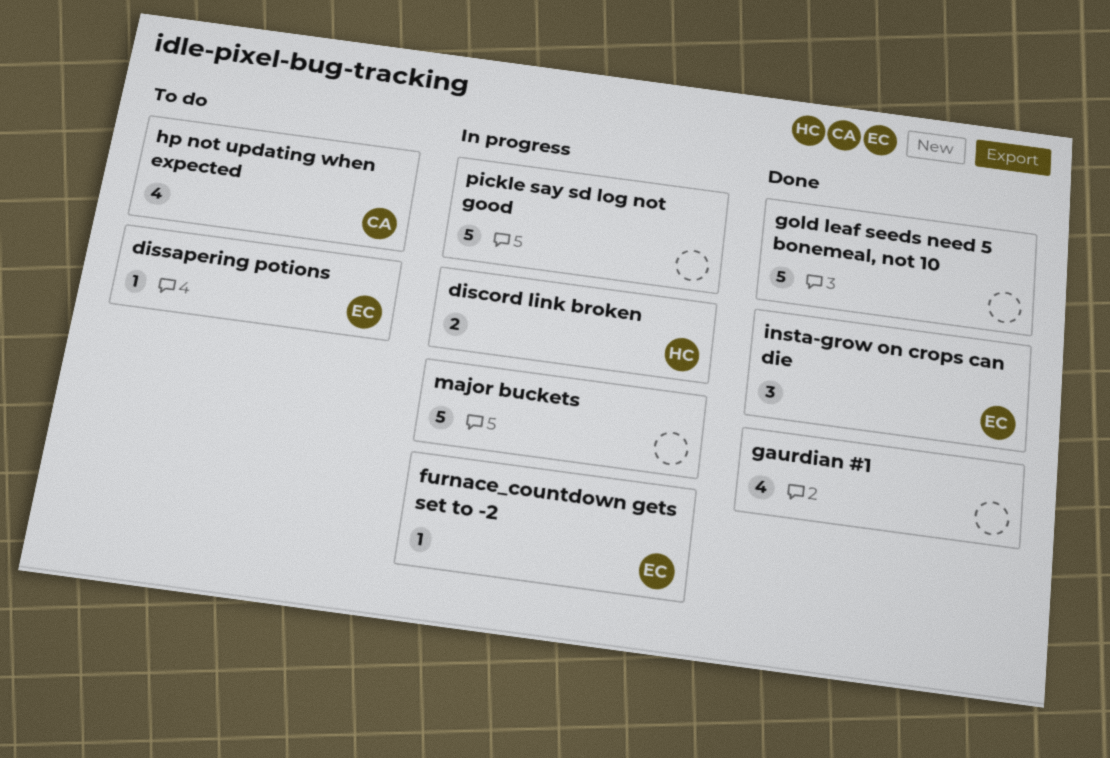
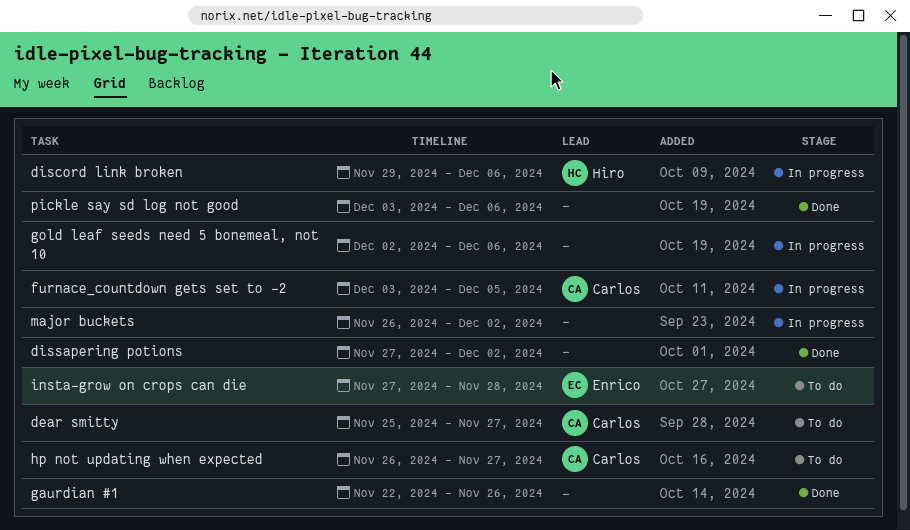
dear smitty: none -> present
dissapering potions, status: To do -> Done
dissapering potions, owner: Enrico -> none
furnace_countdown gets set to -2, owner: Enrico -> Carlos
gold leaf seeds need 5 bonemeal, not 10, status: Done -> In progress
insta-grow on crops can die, status: Done -> To do
pickle say sd log not good, status: In progress -> Done

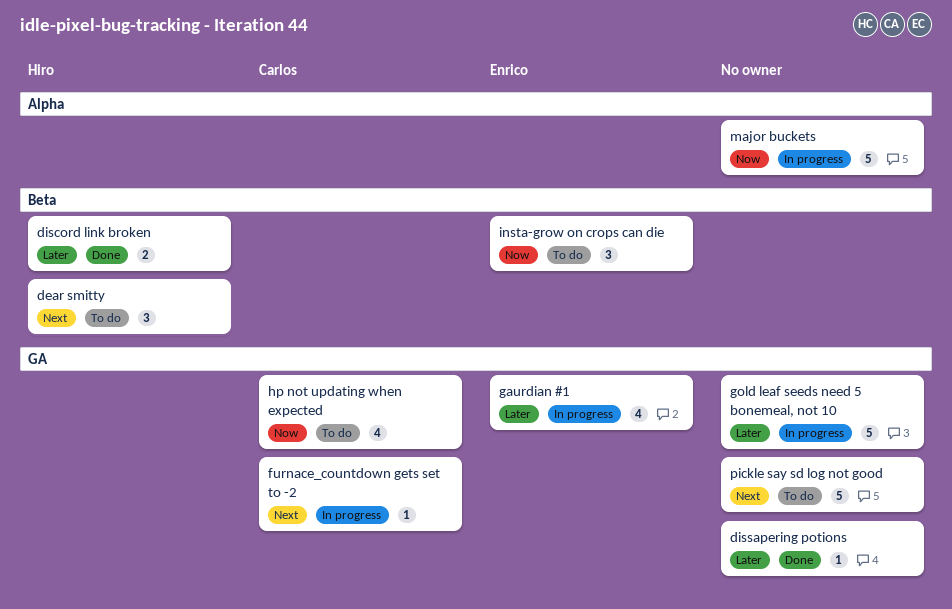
dear smitty, owner: Carlos -> Hiro
discord link broken, status: In progress -> Done
gaurdian #1, status: Done -> In progress
gaurdian #1, owner: none -> Enrico
pickle say sd log not good, status: Done -> To do

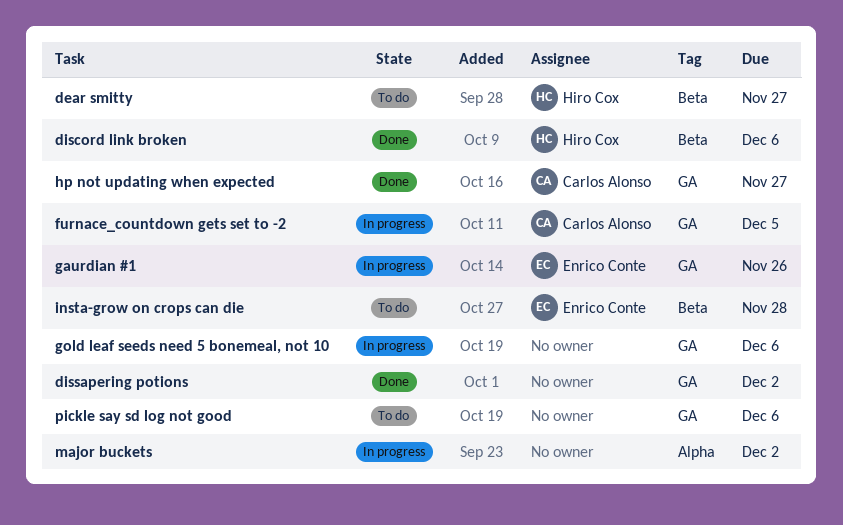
hp not updating when expected, status: To do -> Done

